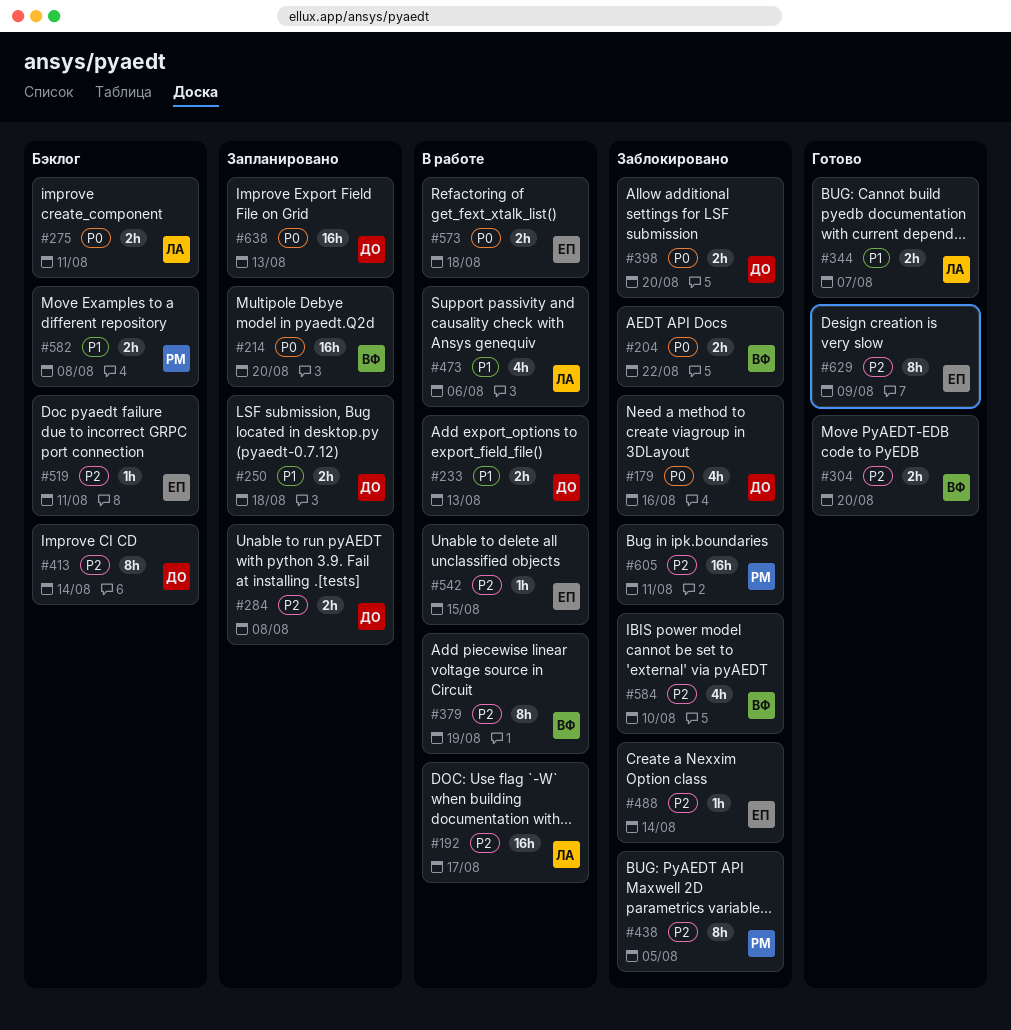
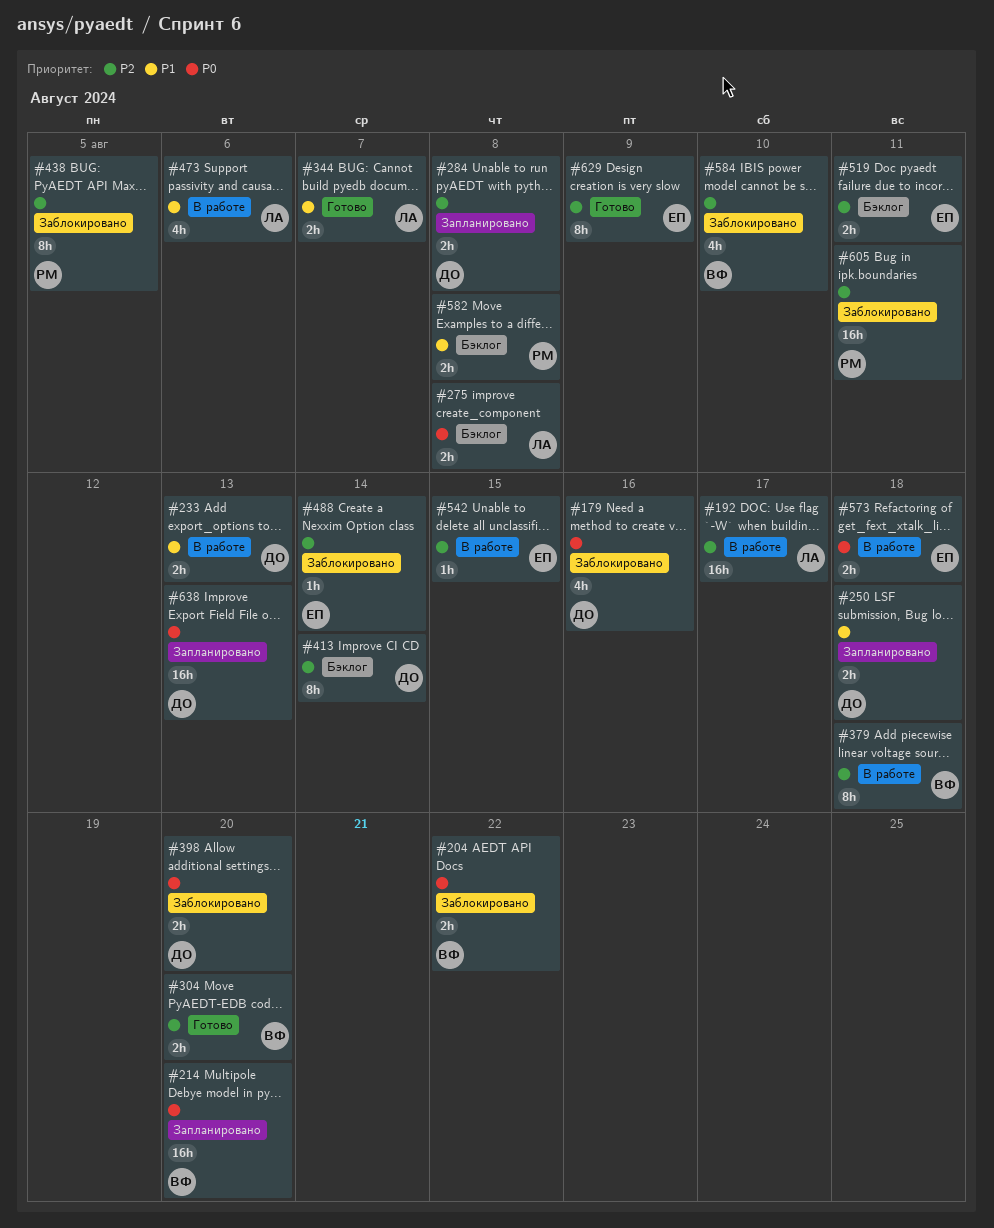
#275, due: Aug 11 -> Aug 8
#379, due: Aug 19 -> Aug 18
#519, estimate: 1h -> 2h

